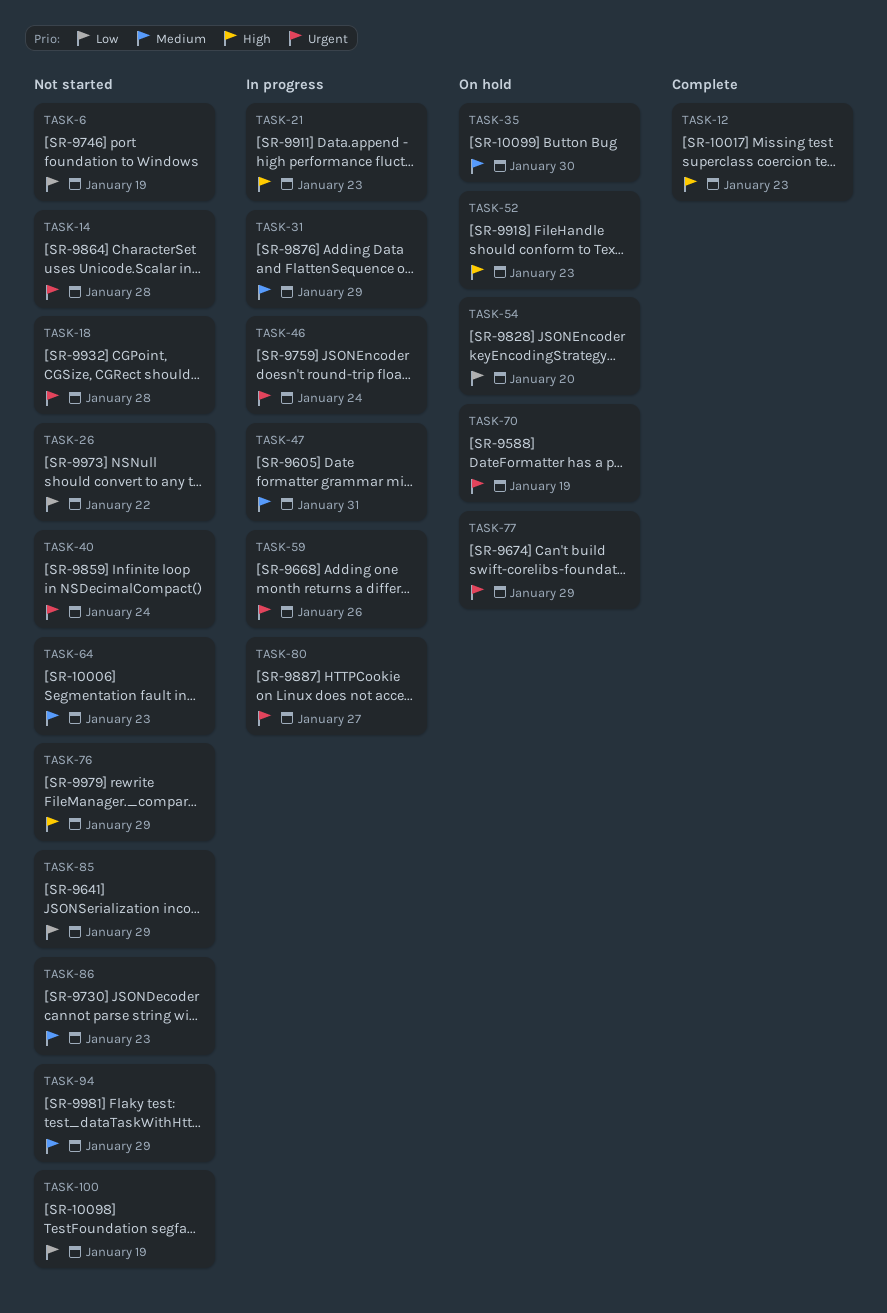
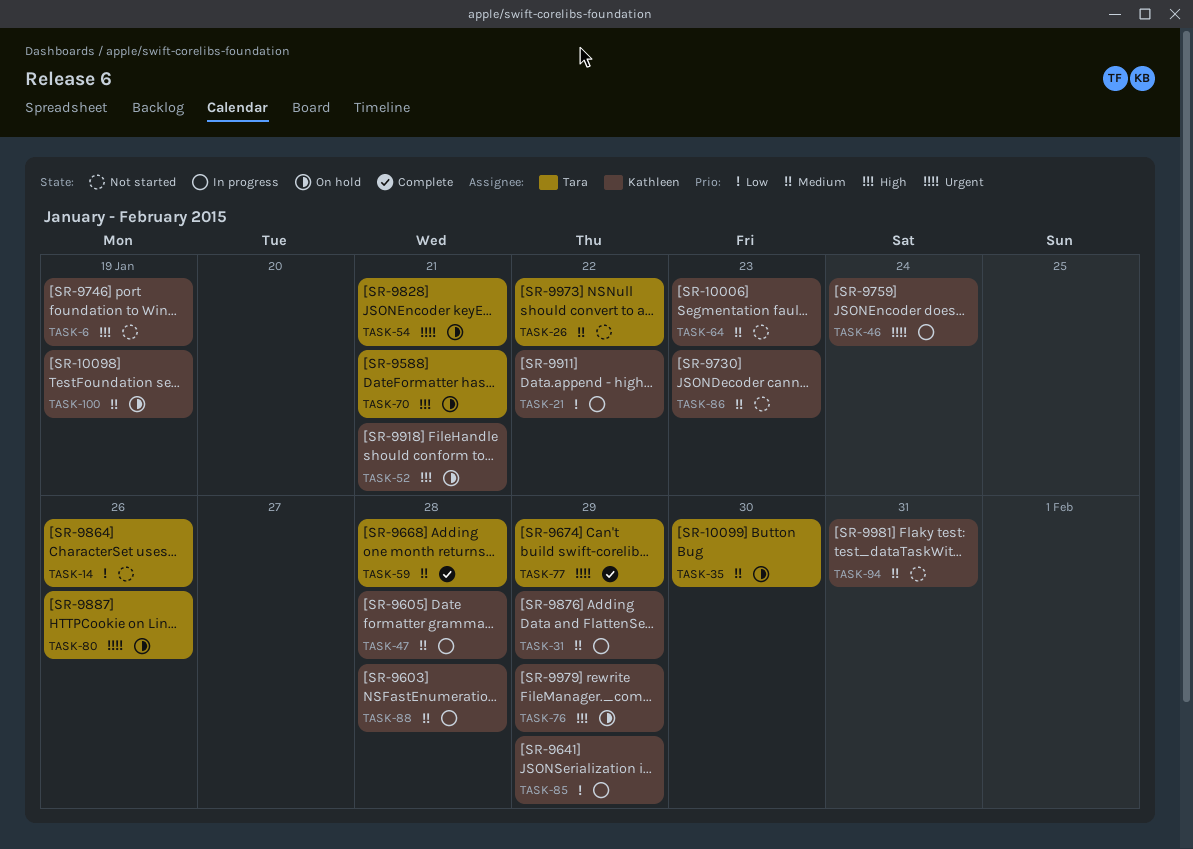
TASK-6, priority: Low -> High
TASK-12: present -> none
TASK-14, priority: Urgent -> Low
TASK-14, due: Jan 28 -> Jan 26
TASK-18: present -> none
TASK-21, priority: High -> Low
TASK-21, due: Jan 23 -> Jan 22
TASK-26, priority: Low -> Medium
TASK-40: present -> none
TASK-47, due: Jan 31 -> Jan 28
TASK-52, due: Jan 23 -> Jan 21
TASK-54, priority: Low -> Urgent
TASK-54, due: Jan 20 -> Jan 21
TASK-59, status: In progress -> Complete
TASK-59, priority: Urgent -> Medium
TASK-59, due: Jan 26 -> Jan 28
TASK-70, priority: Urgent -> High
TASK-70, due: Jan 19 -> Jan 21
TASK-76, status: Not started -> On hold
TASK-77, status: On hold -> Complete
TASK-80, status: In progress -> On hold
TASK-80, due: Jan 27 -> Jan 26
TASK-85, status: Not started -> In progress
TASK-88: none -> present
TASK-94, due: Jan 29 -> Jan 31
TASK-100, status: Not started -> On hold
TASK-100, priority: Low -> Medium

